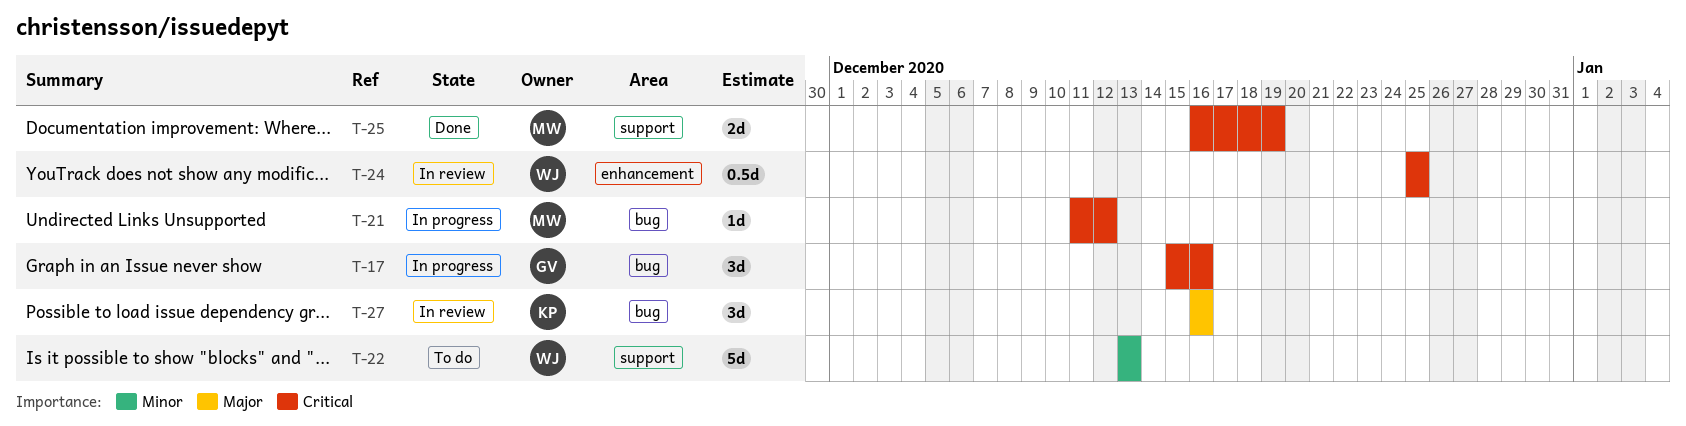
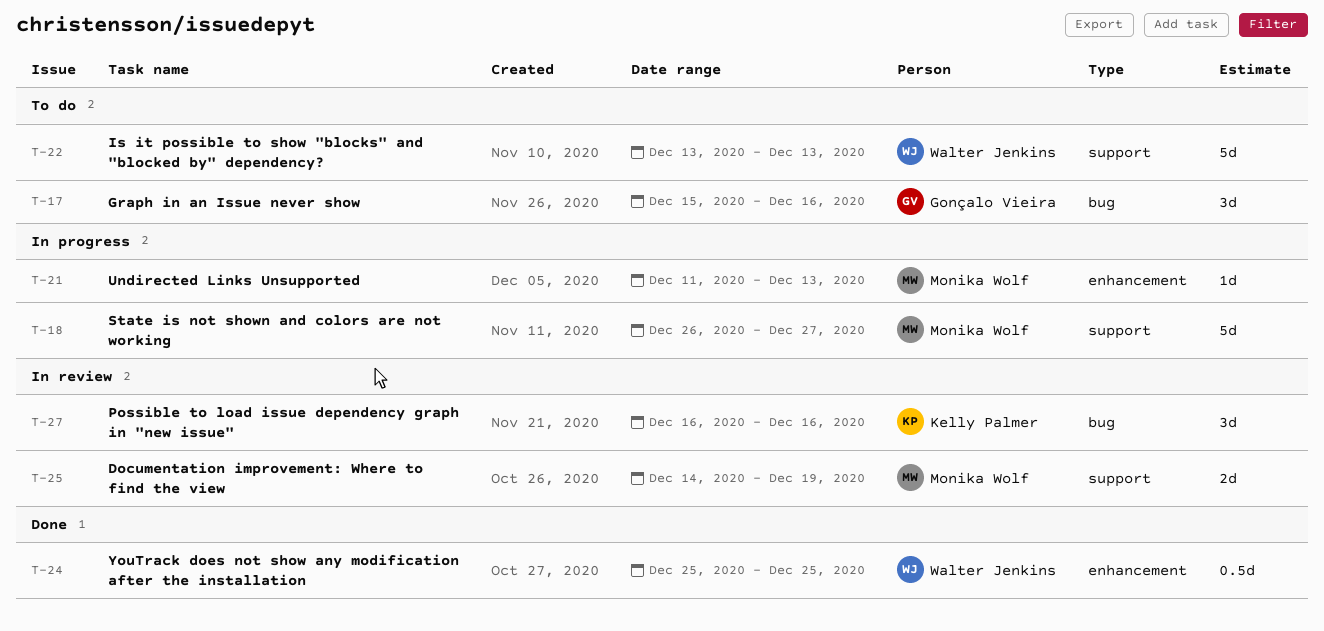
T-17, status: In progress -> To do
T-18: none -> present
T-21, label: bug -> enhancement
T-21, due: Dec 12 -> Dec 13
T-24, status: In review -> Done
T-25, status: Done -> In review
T-25, start: Dec 16 -> Dec 14

